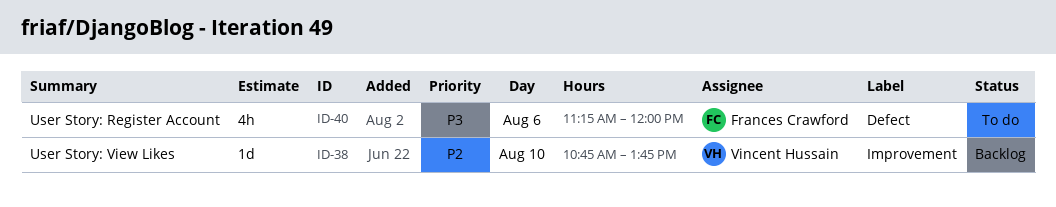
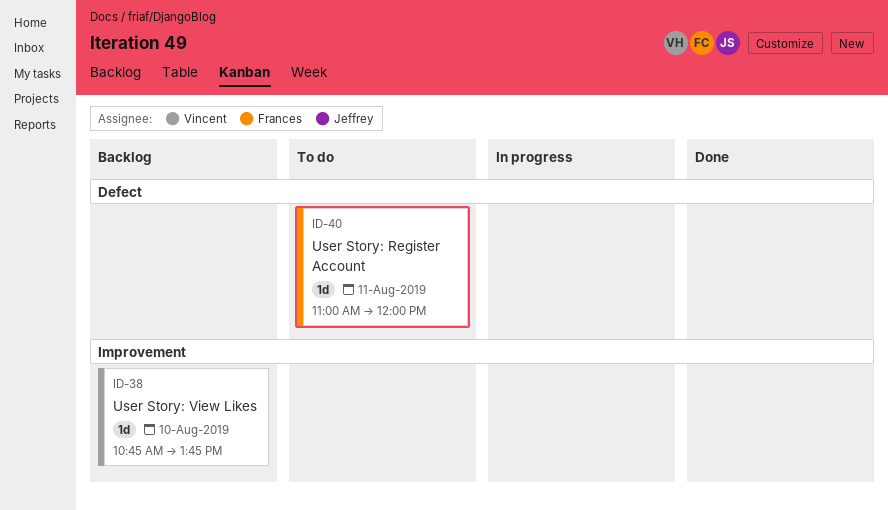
ID-40, estimate: 4h -> 1d
ID-40, day: Aug 6 -> Aug 11
ID-40, begins: 11:15 -> 11:00

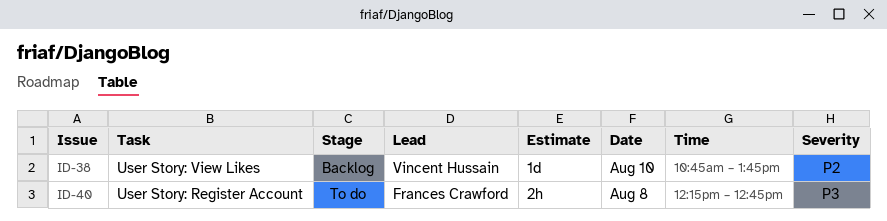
ID-40, estimate: 1d -> 2h
ID-40, day: Aug 11 -> Aug 8
ID-40, begins: 11:00 -> 12:15
ID-40, ends: 12:00 -> 12:45

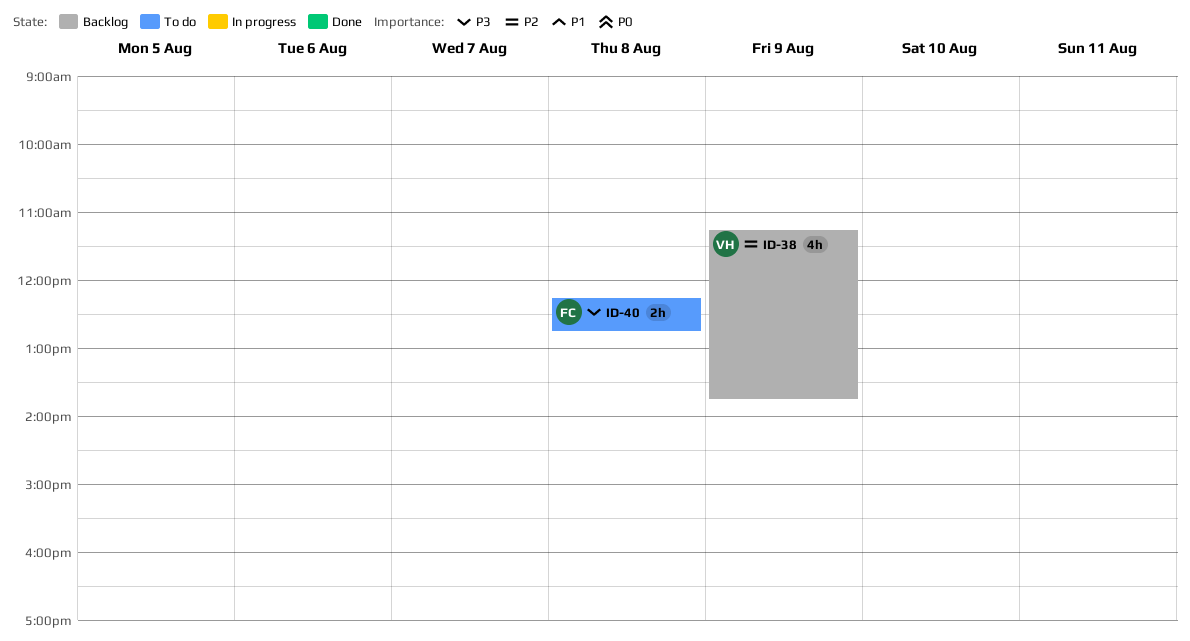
ID-38, estimate: 1d -> 4h
ID-38, day: Aug 10 -> Aug 9
ID-38, begins: 10:45 -> 11:15

